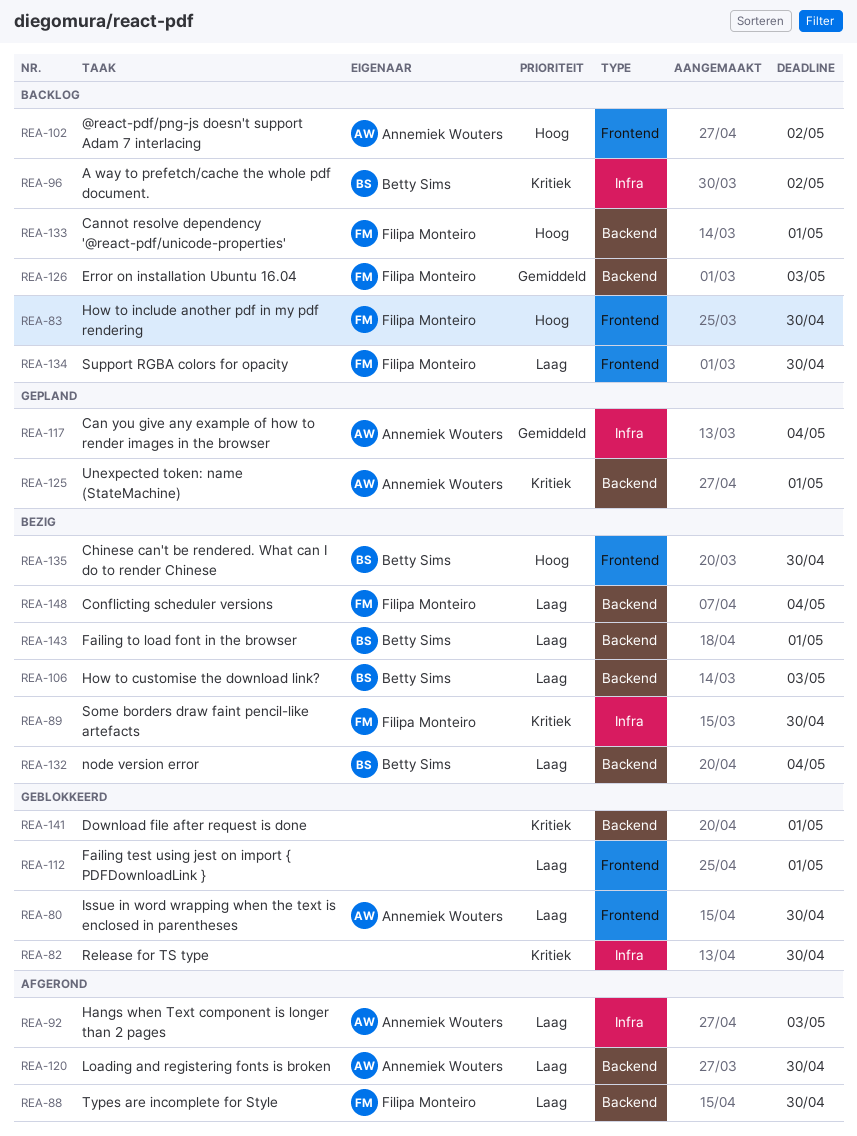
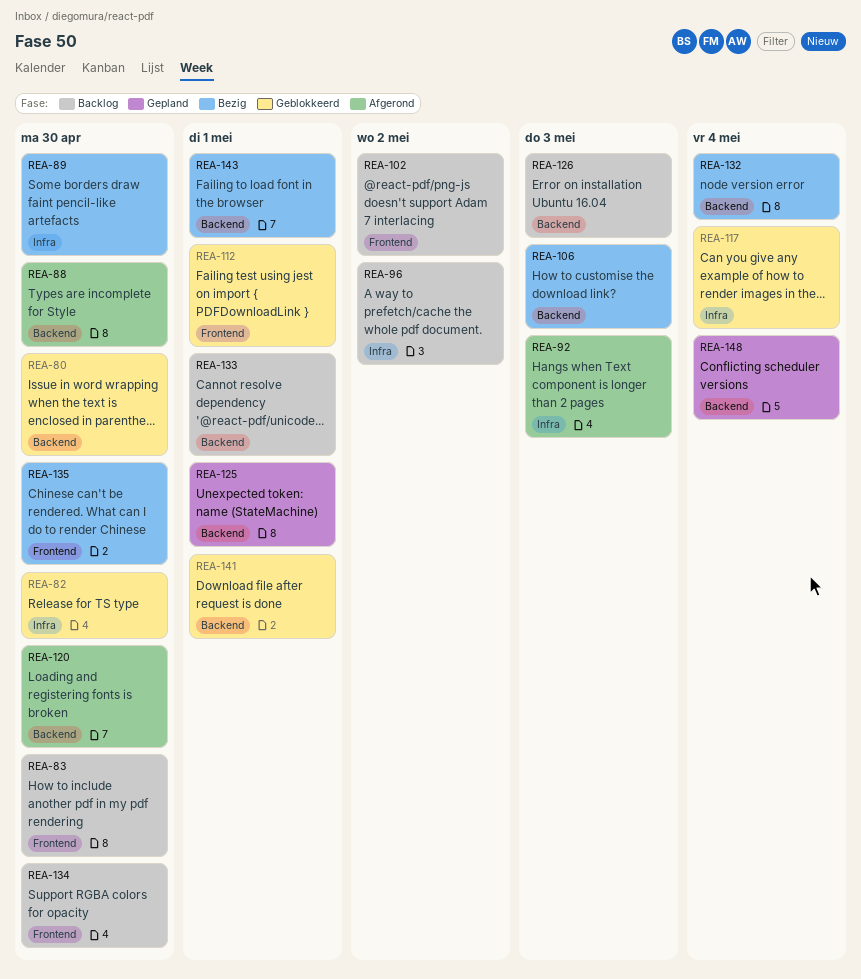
REA-80, label: Frontend -> Backend
REA-117, status: Gepland -> Geblokkeerd
REA-148, status: Bezig -> Gepland

